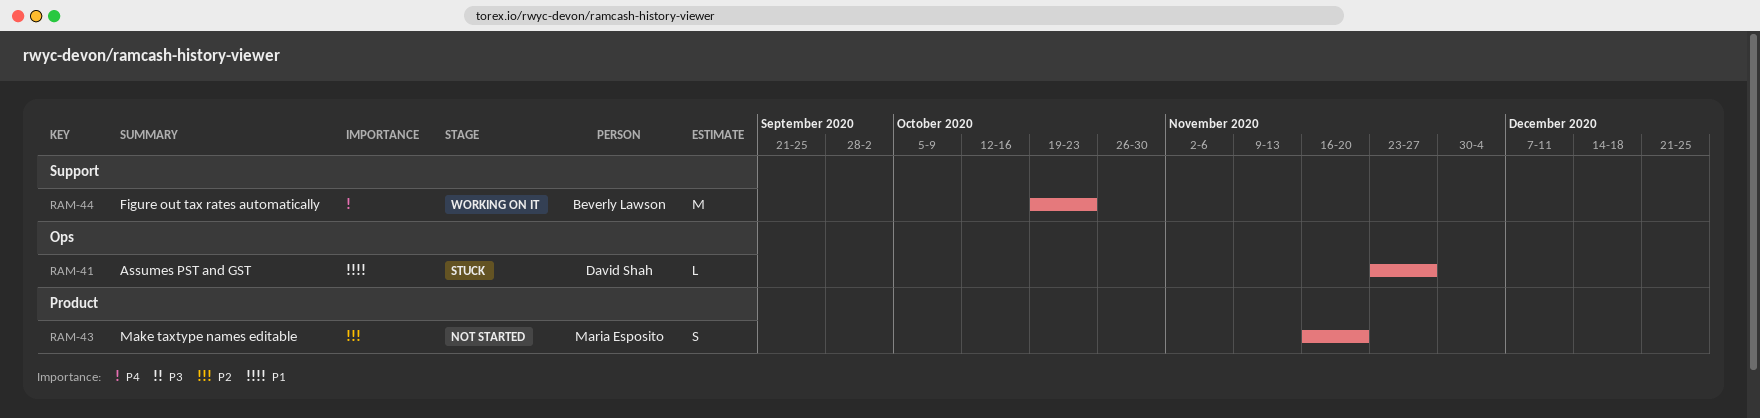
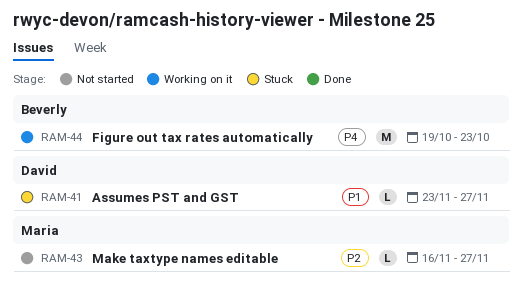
RAM-43, estimate: S -> L
RAM-43, due: Nov 20 -> Nov 27

